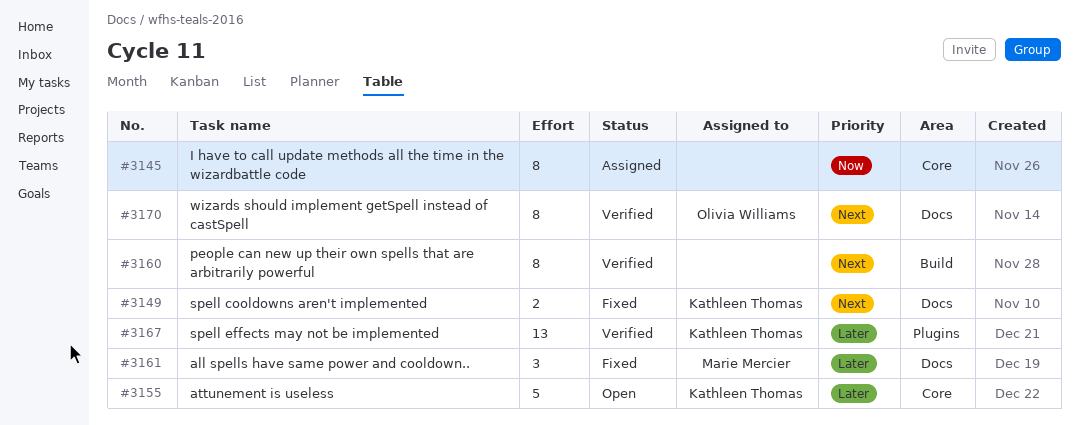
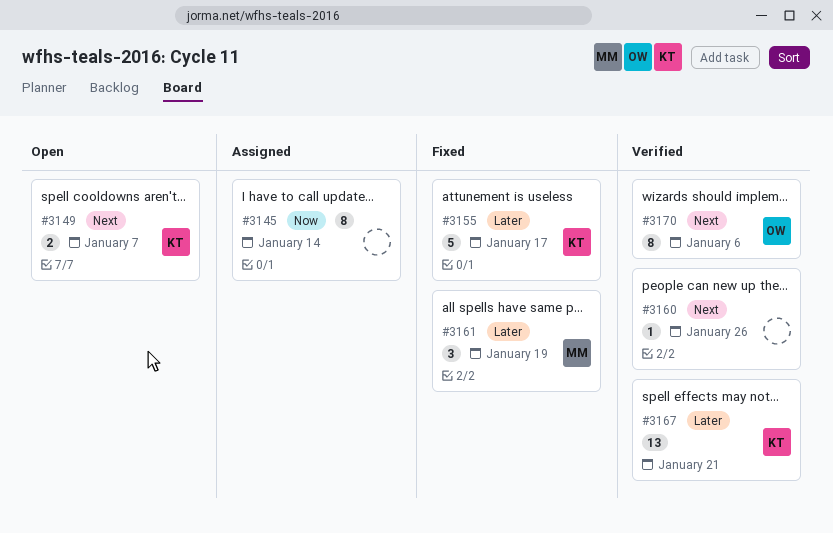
#3149, status: Fixed -> Open
#3155, status: Open -> Fixed
#3160, estimate: 8 -> 1

